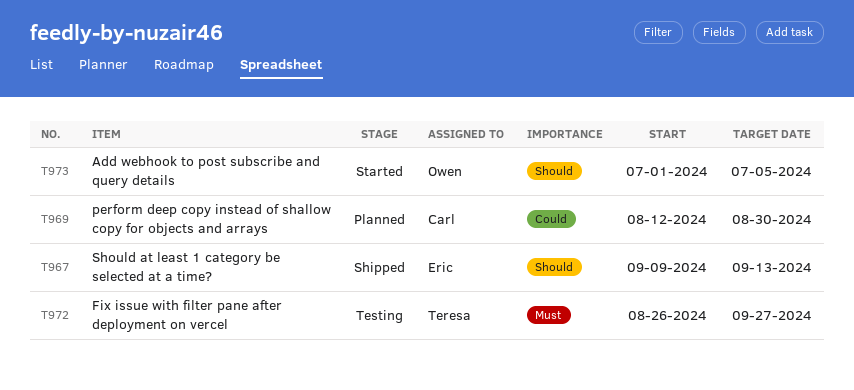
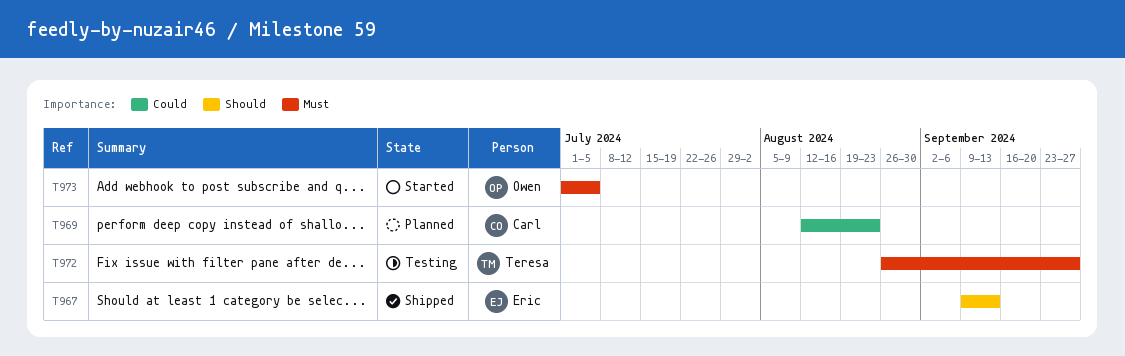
T969, due: Aug 30 -> Aug 23
T973, priority: Should -> Must

